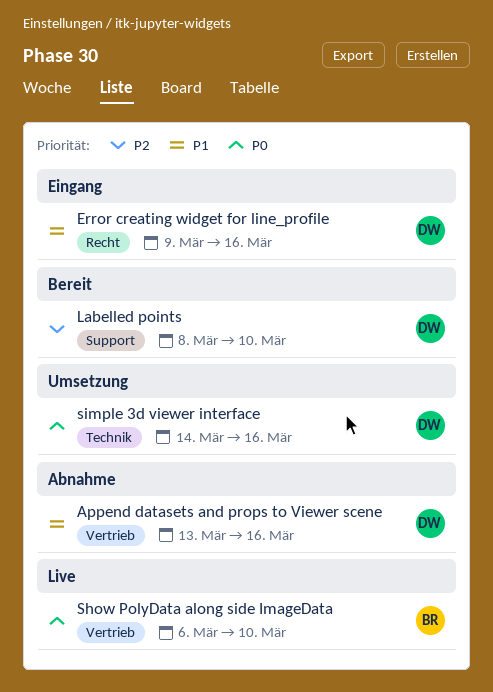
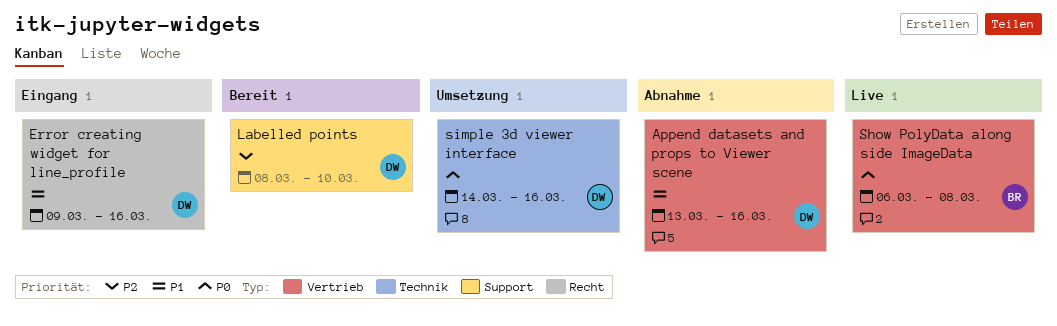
Show PolyData along side ImageData, due: Mar 10 -> Mar 8

